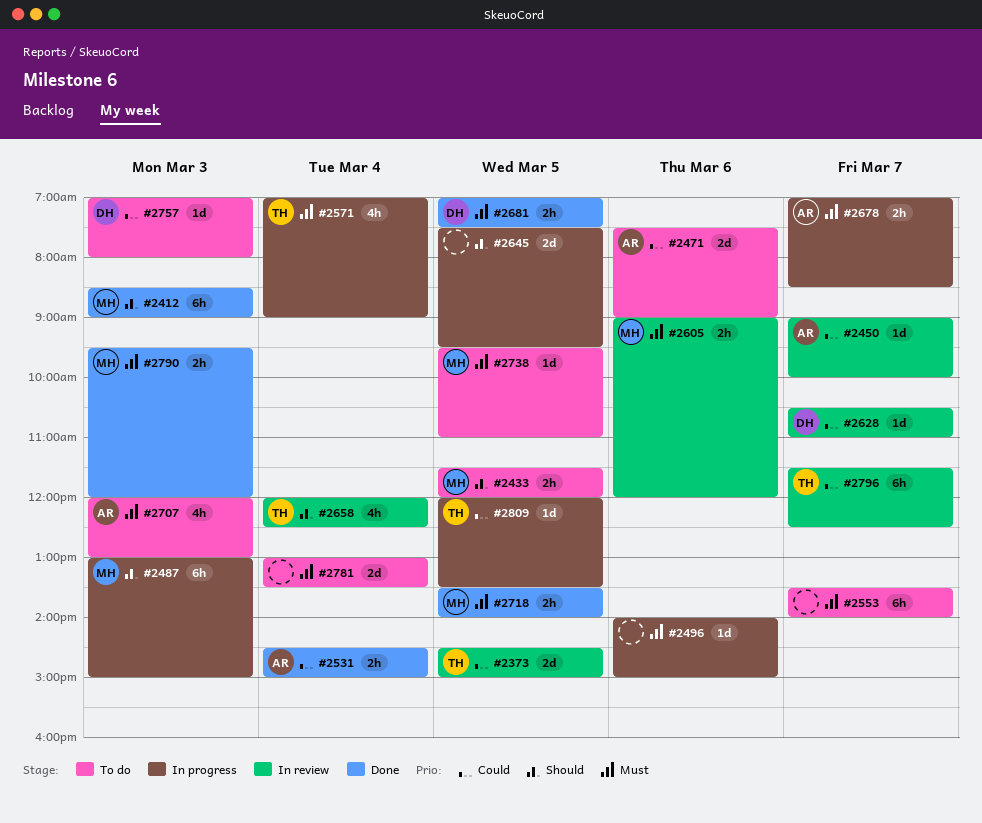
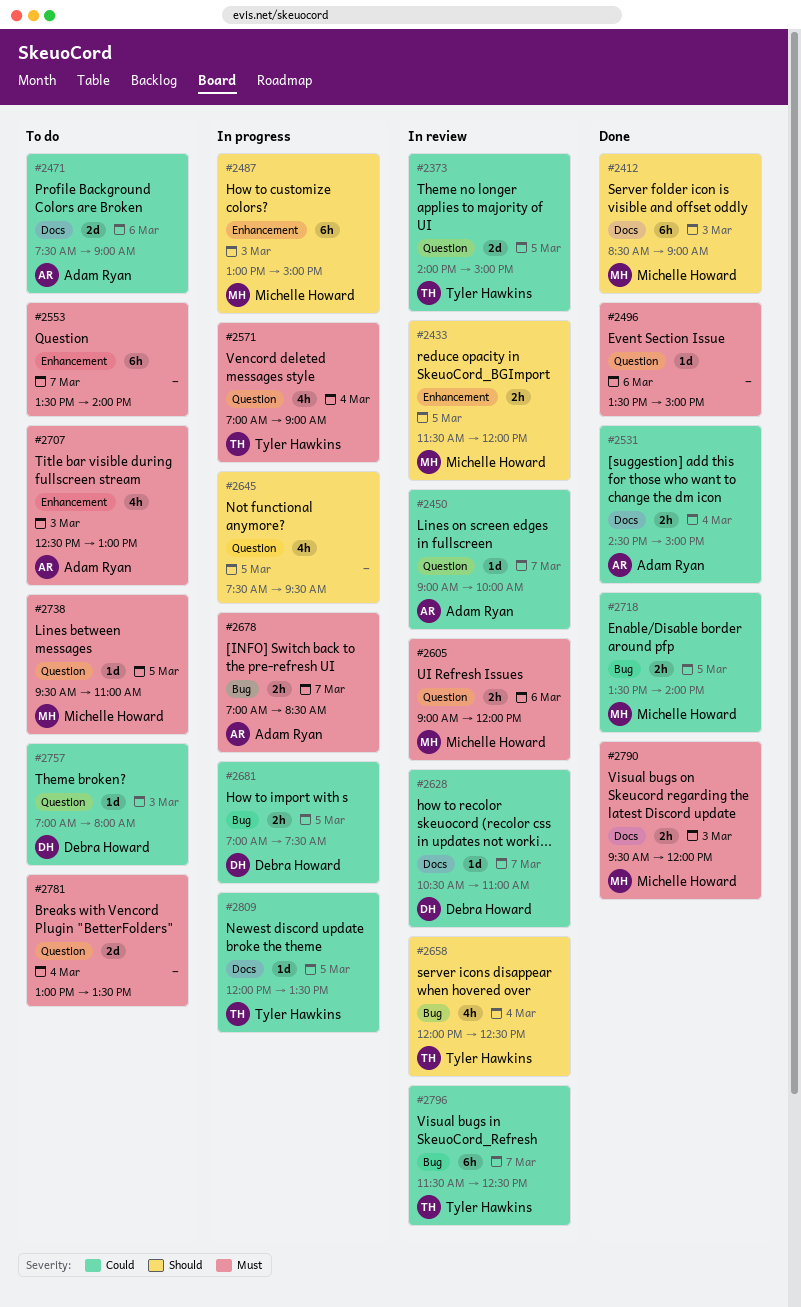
#2373, begins: 14:30 -> 14:00
#2433, status: To do -> In review
#2496, status: In progress -> Done
#2496, begins: 14:00 -> 13:30
#2645, estimate: 2d -> 4h
#2681, status: Done -> In progress
#2681, priority: Must -> Could
#2707, begins: 12:00 -> 12:30
#2718, priority: Must -> Could

